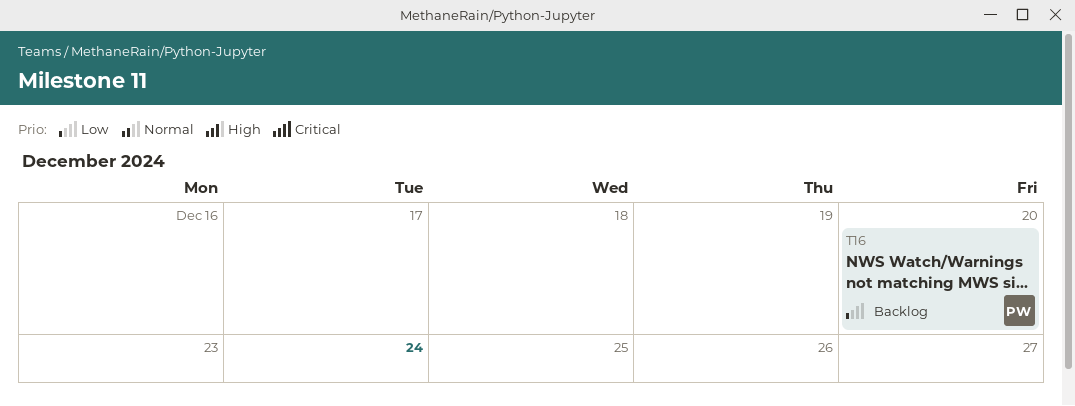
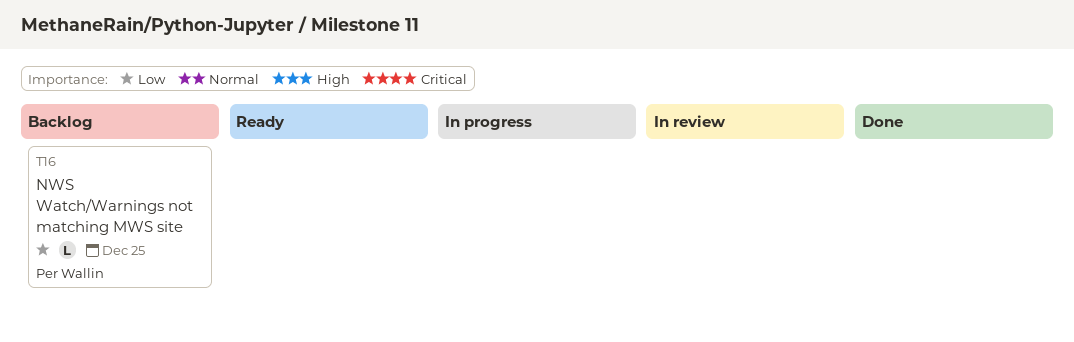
T16, due: Dec 20 -> Dec 25

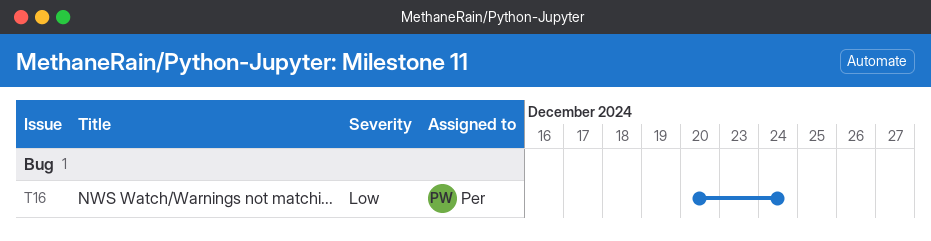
T16, due: Dec 25 -> Dec 24

